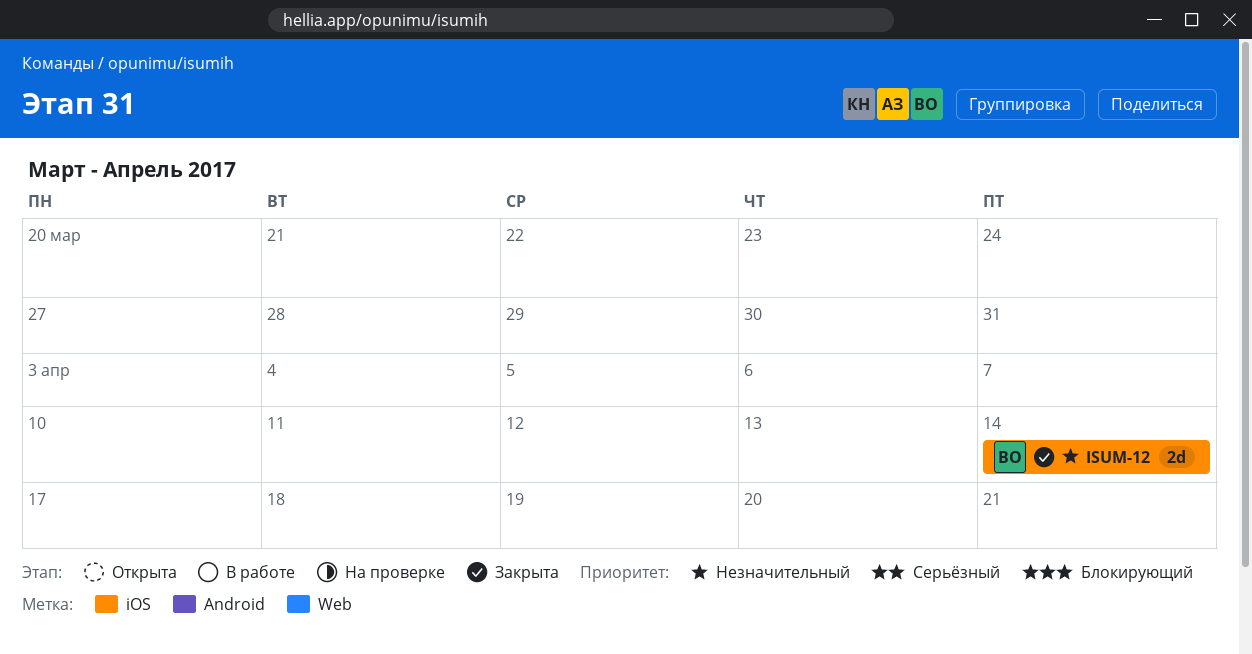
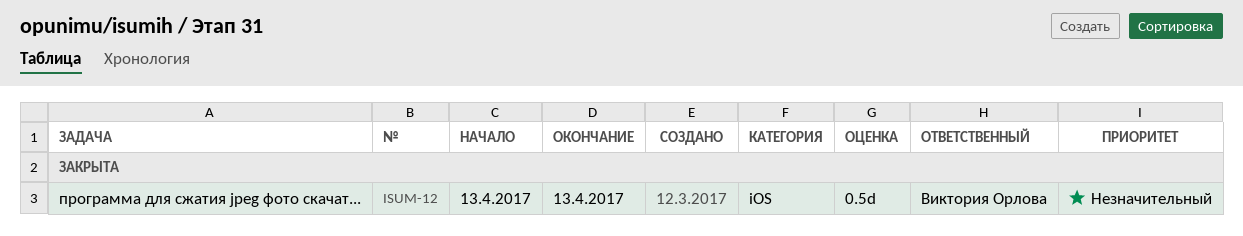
ISUM-12, estimate: 2d -> 0.5d
ISUM-12, start: Apr 14 -> Apr 13
ISUM-12, due: Apr 14 -> Apr 13

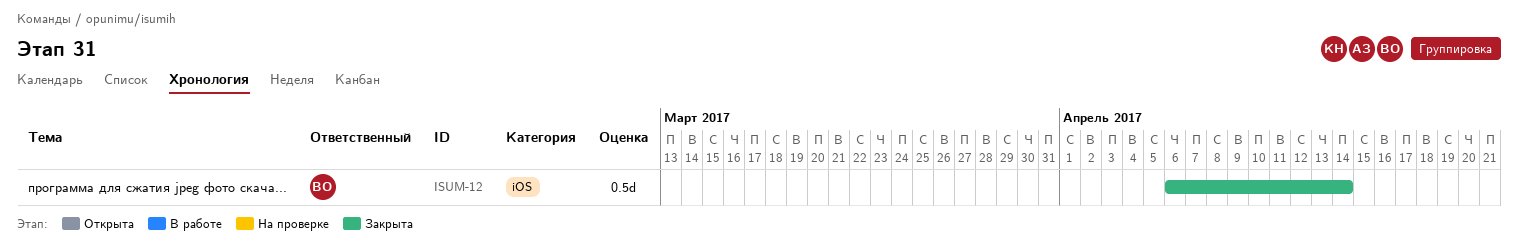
ISUM-12, start: Apr 13 -> Apr 6
ISUM-12, due: Apr 13 -> Apr 14

